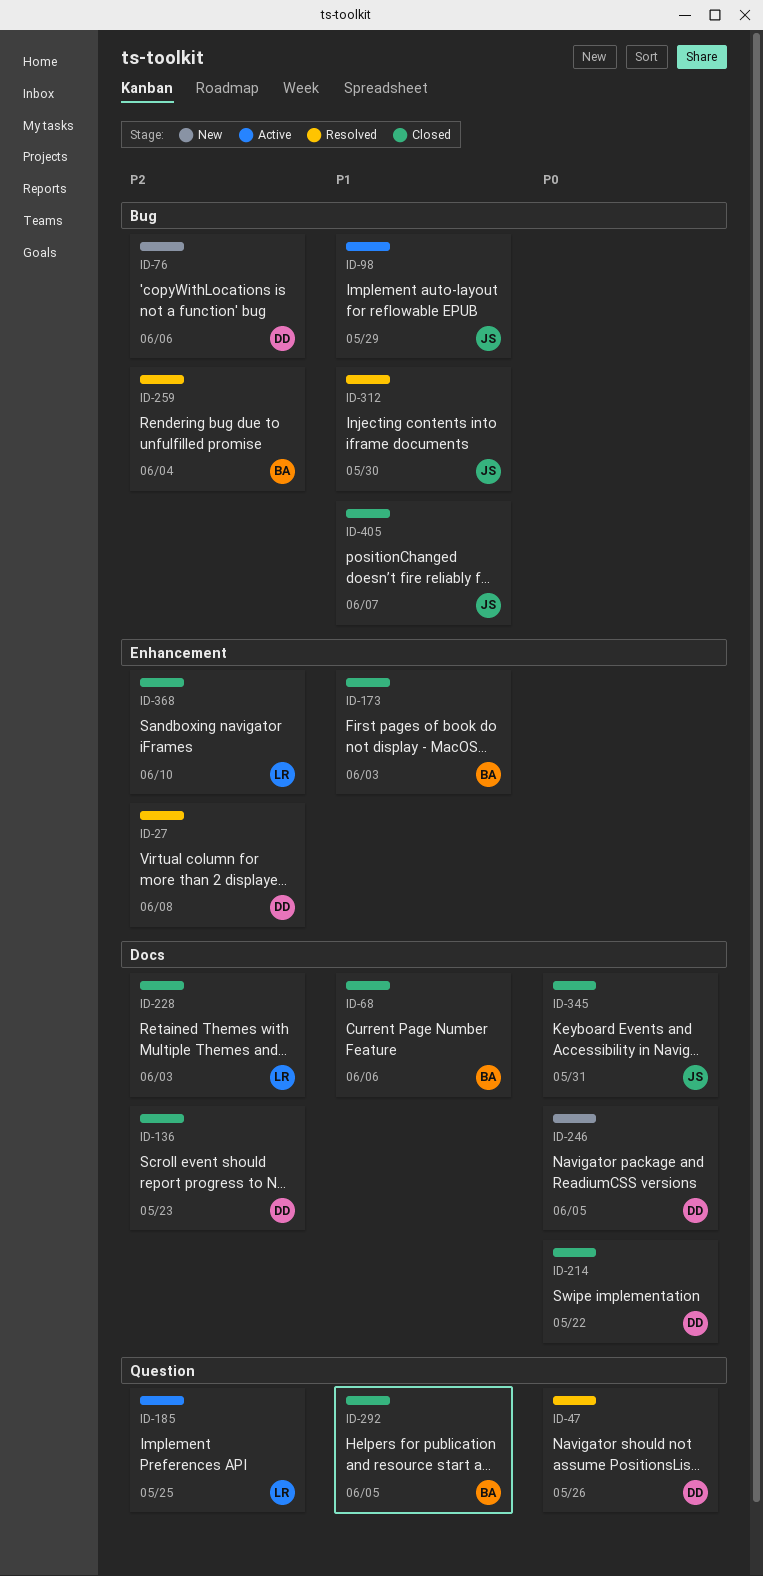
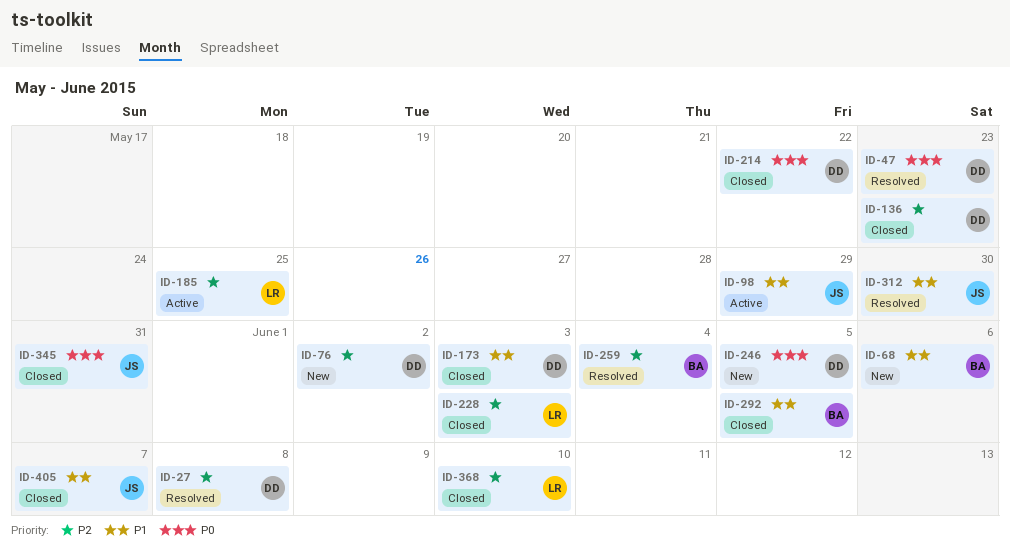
ID-47, due: May 26 -> May 23
ID-68, status: Closed -> New
ID-76, due: Jun 6 -> Jun 2
ID-173, owner: BA -> DD

